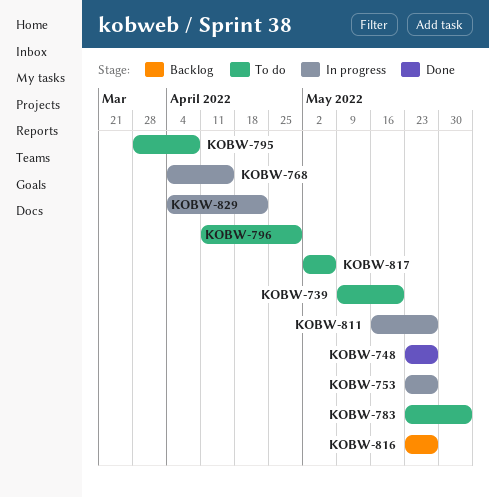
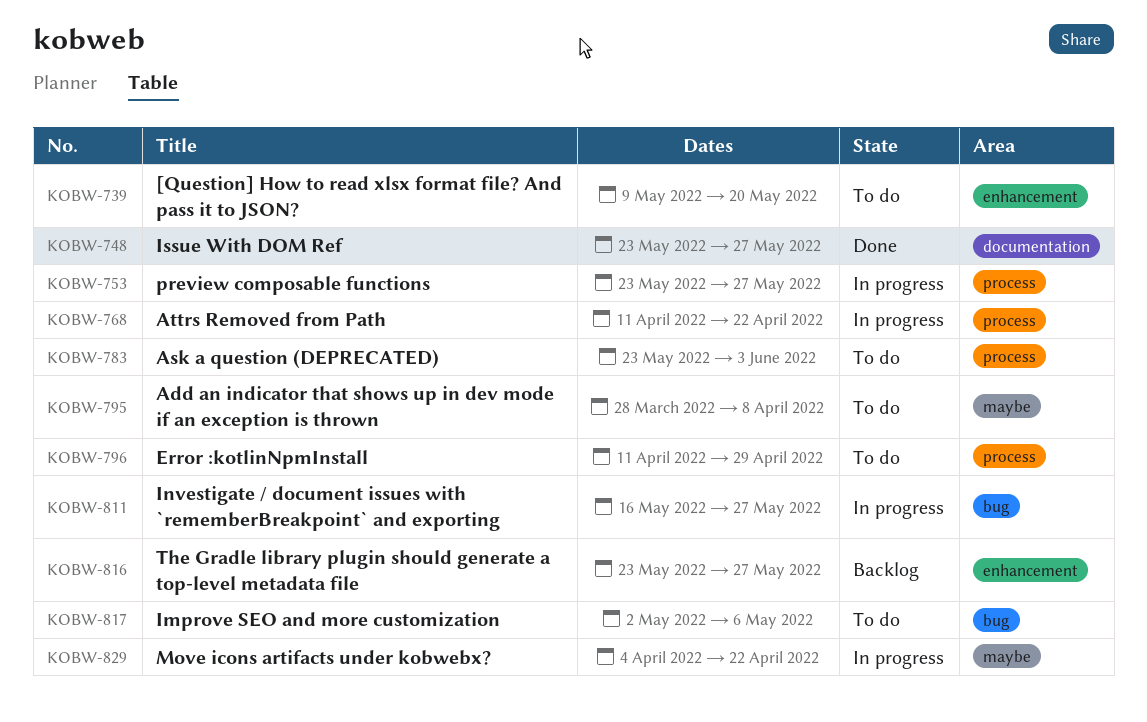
KOBW-768, start: Apr 4 -> Apr 11
KOBW-768, due: Apr 15 -> Apr 22

